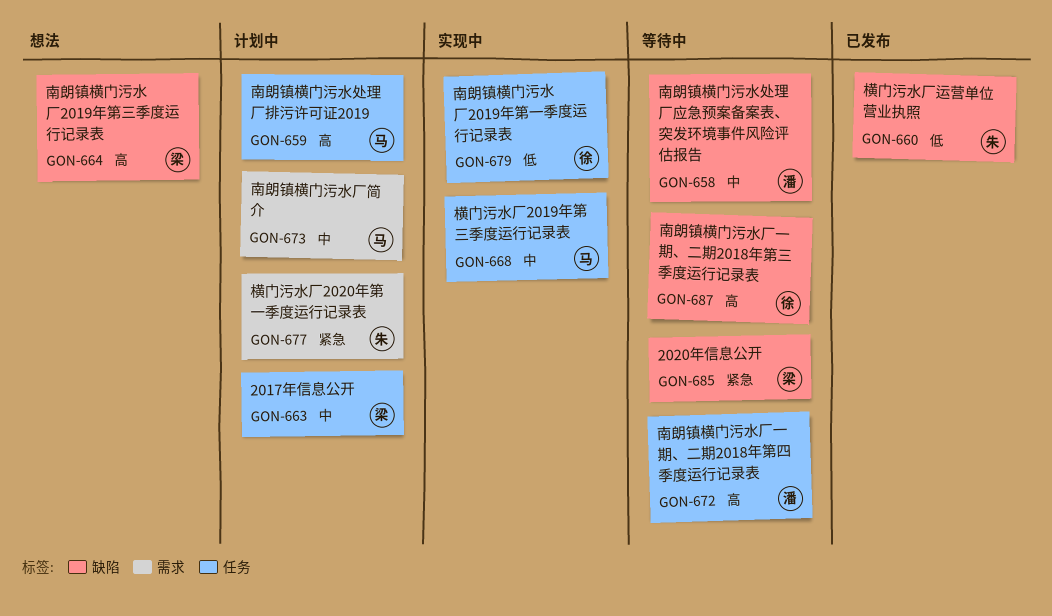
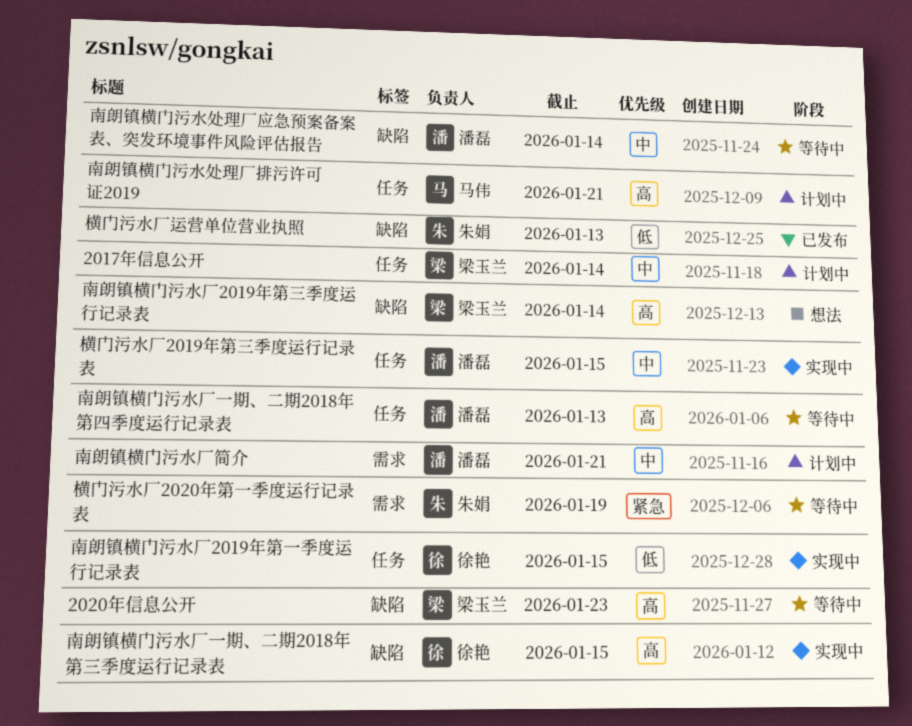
2020年信息公开, priority: 紧急 -> 高
南朗镇横门污水厂一期、二期2018年第三季度运行记录表, status: 等待中 -> 实现中
南朗镇横门污水厂简介, owner: 马伟 -> 潘磊
横门污水厂2019年第三季度运行记录表, owner: 马伟 -> 潘磊
横门污水厂2020年第一季度运行记录表, status: 计划中 -> 等待中

